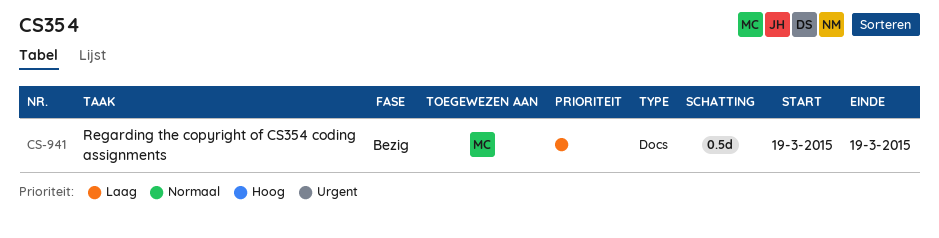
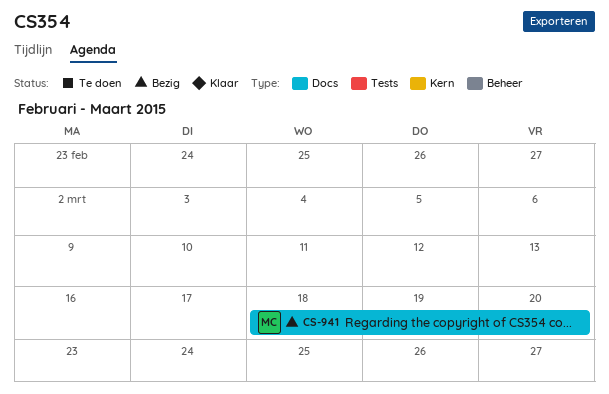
CS-941, start: Mar 19 -> Mar 18
CS-941, due: Mar 19 -> Mar 20

